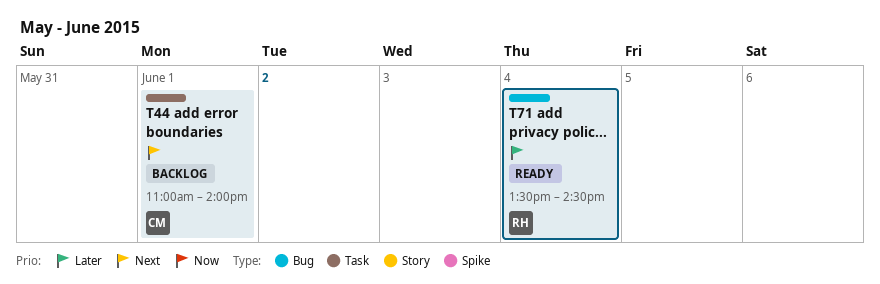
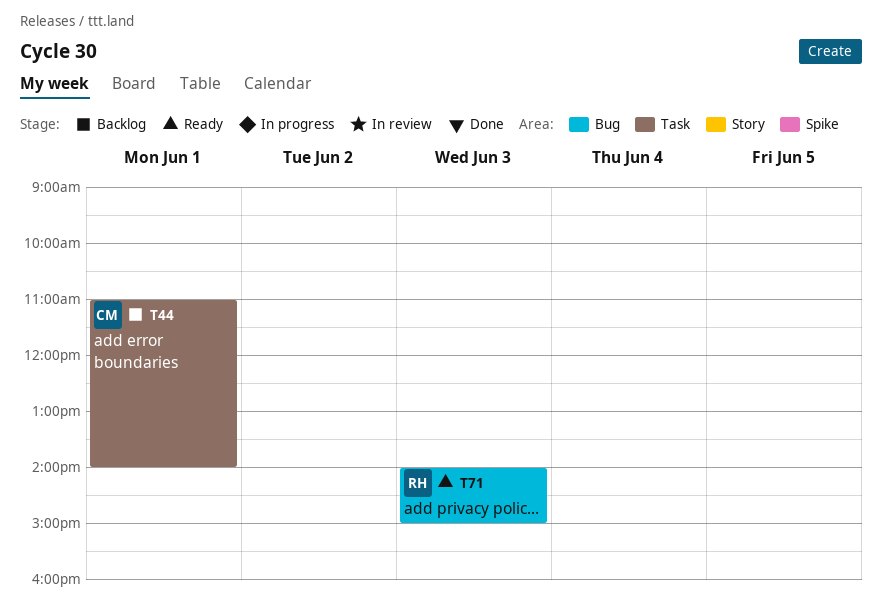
T71, day: Jun 4 -> Jun 3
T71, begins: 13:30 -> 14:00
T71, ends: 14:30 -> 15:00

